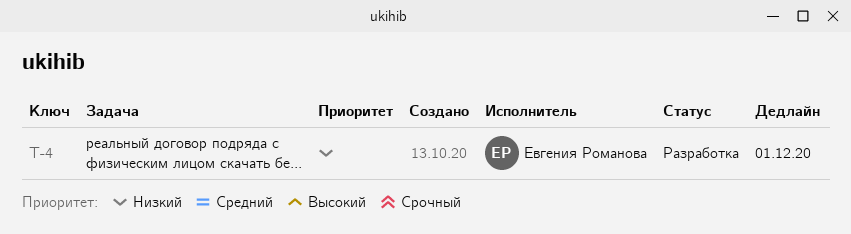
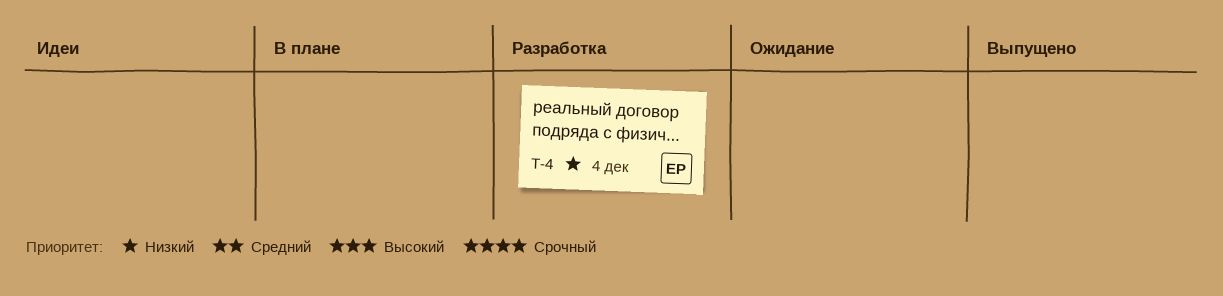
T-4, due: Dec 1 -> Dec 4

